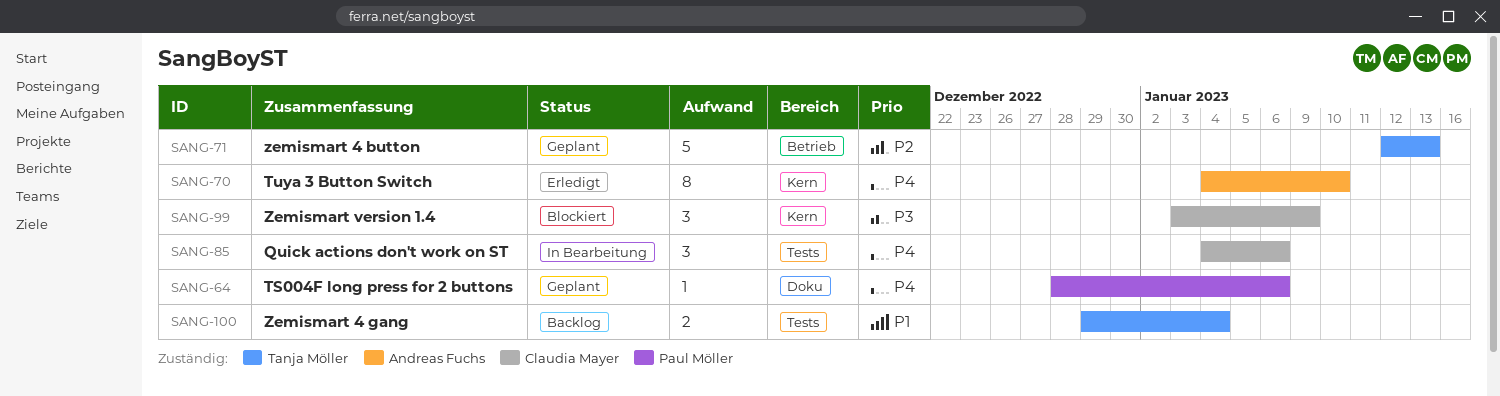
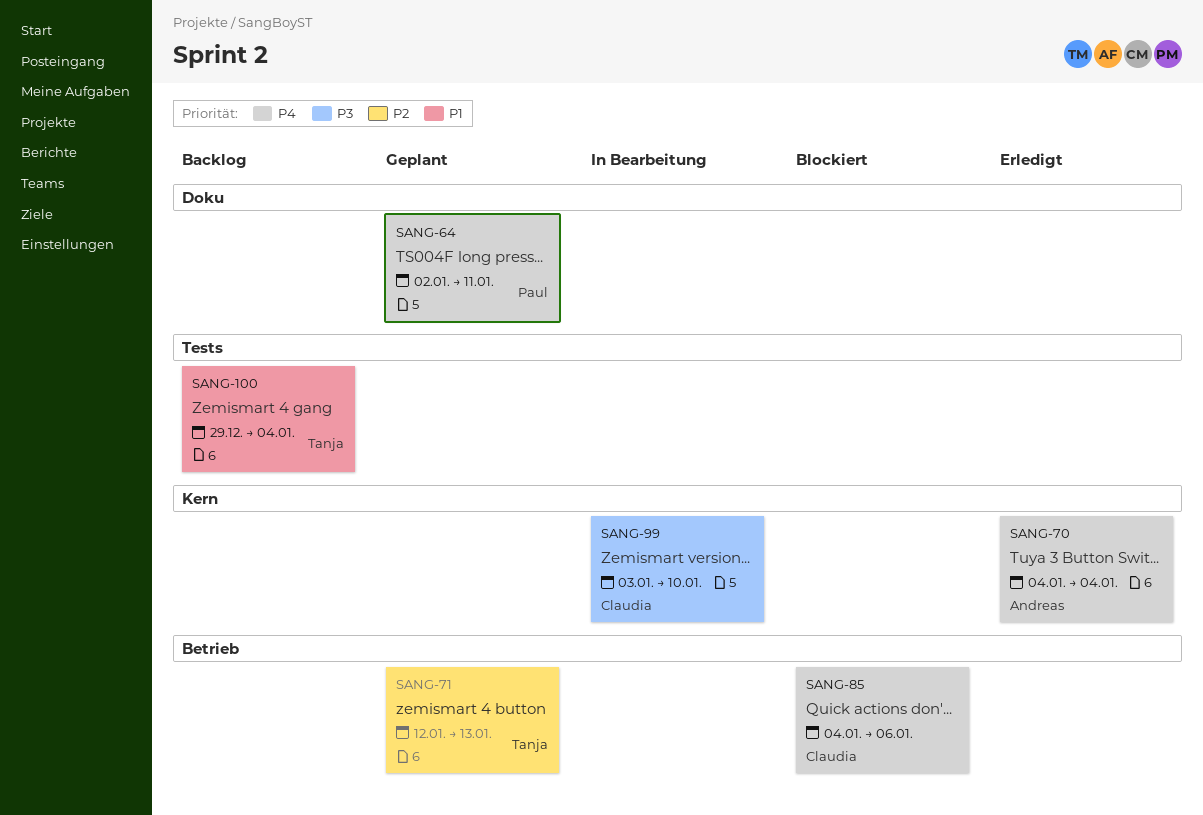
SANG-64, start: Dec 28 -> Jan 2
SANG-64, due: Jan 6 -> Jan 11
SANG-70, due: Jan 10 -> Jan 4
SANG-85, status: In Bearbeitung -> Blockiert
SANG-85, label: Tests -> Betrieb
SANG-99, status: Blockiert -> In Bearbeitung
SANG-99, due: Jan 9 -> Jan 10

